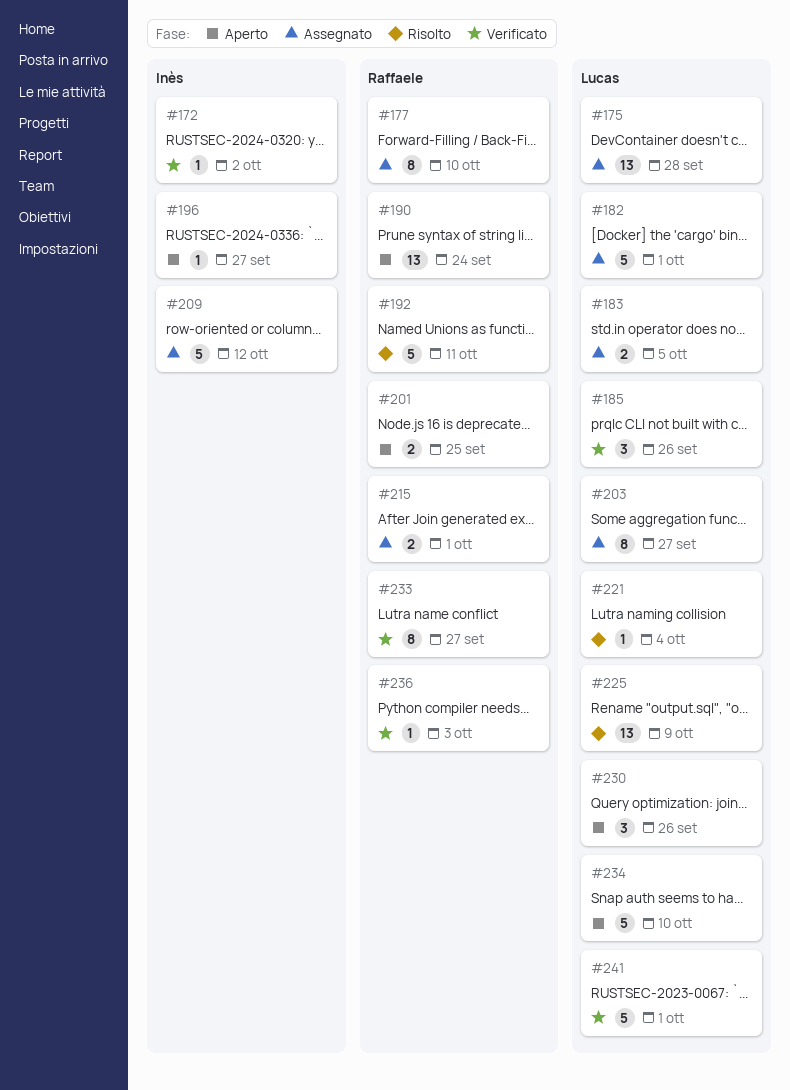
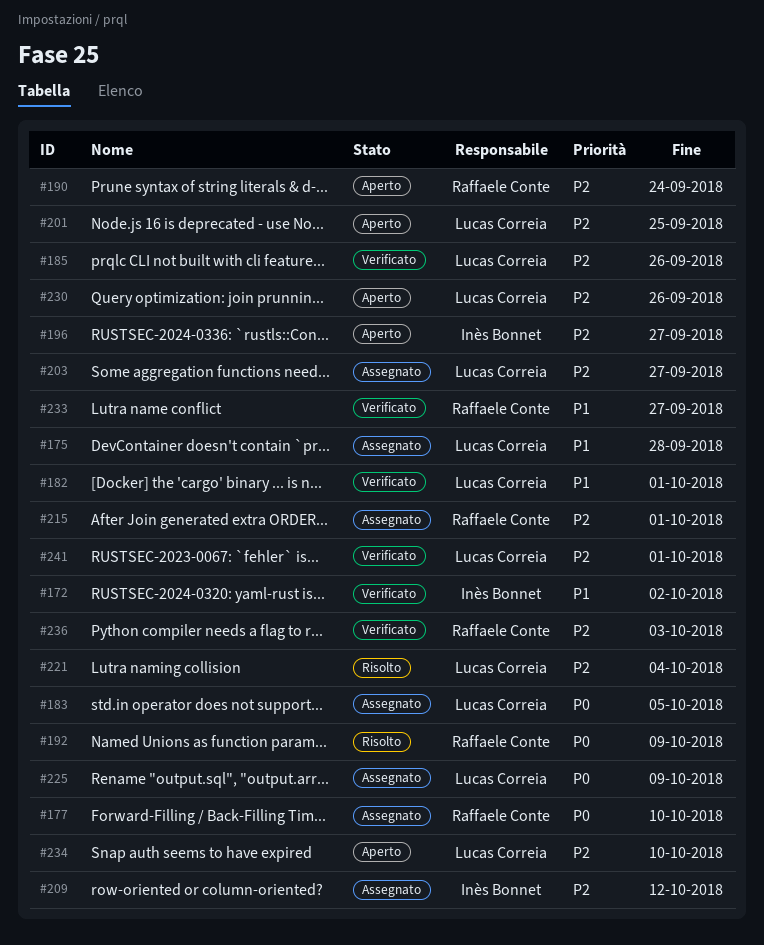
#182, status: Assegnato -> Verificato
#192, due: Oct 11 -> Oct 9
#201, owner: Raffaele Conte -> Lucas Correia
#225, status: Risolto -> Assegnato

